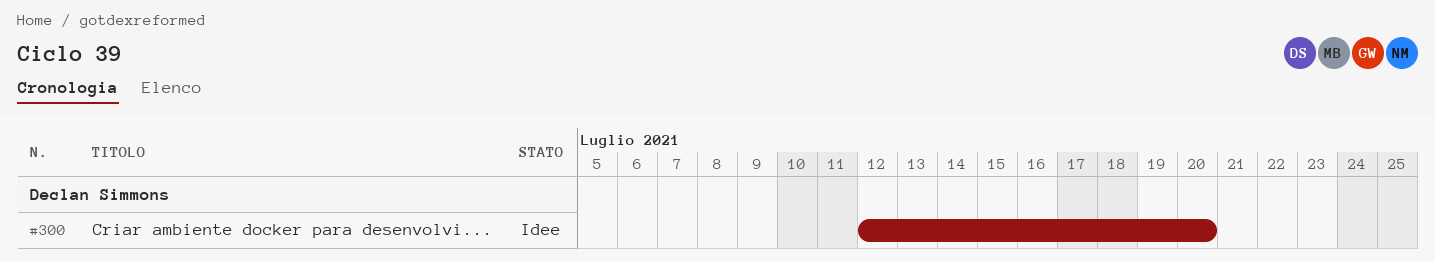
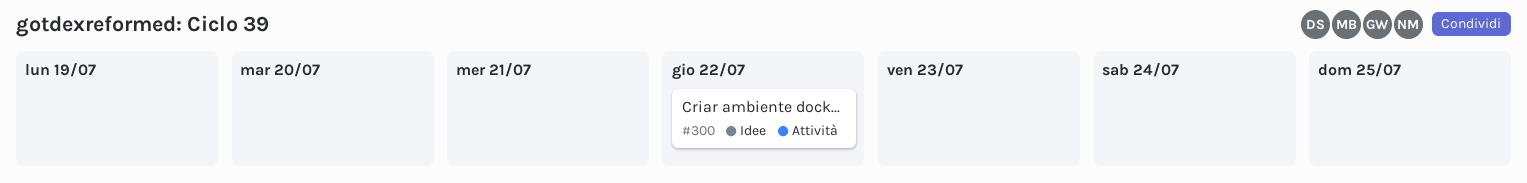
#300, due: Jul 20 -> Jul 22

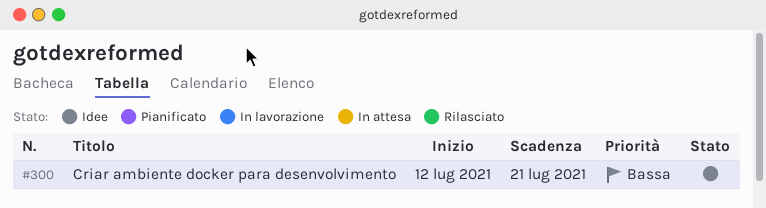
#300, due: Jul 22 -> Jul 21

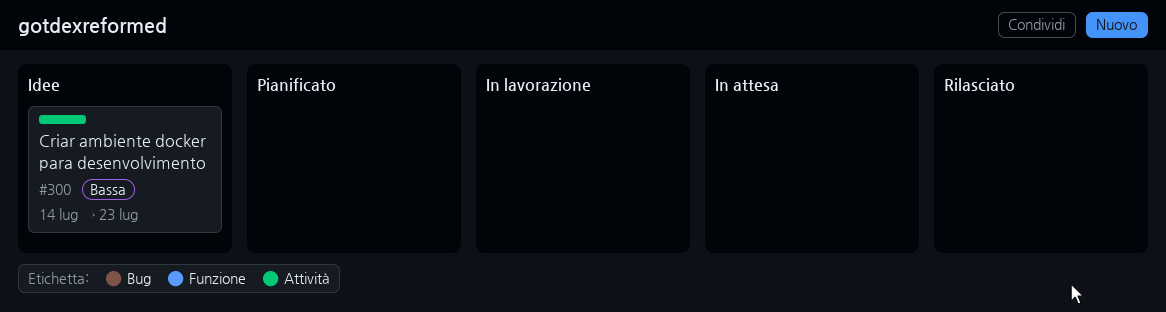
#300, start: Jul 12 -> Jul 14
#300, due: Jul 21 -> Jul 23

